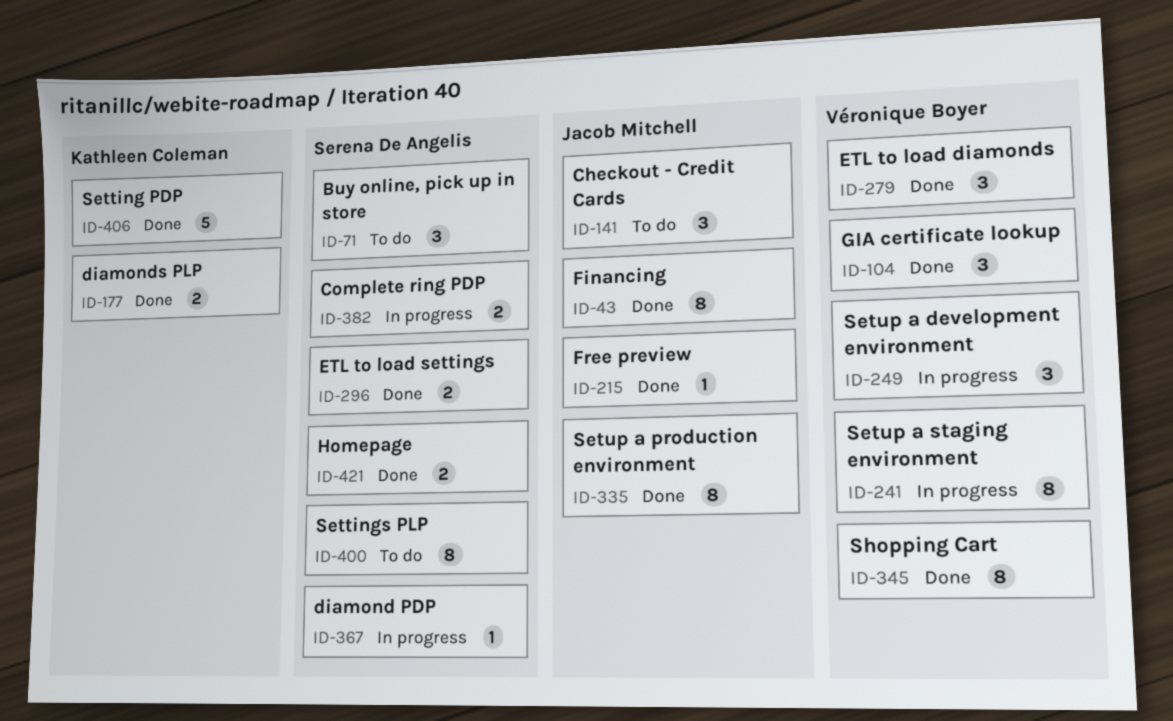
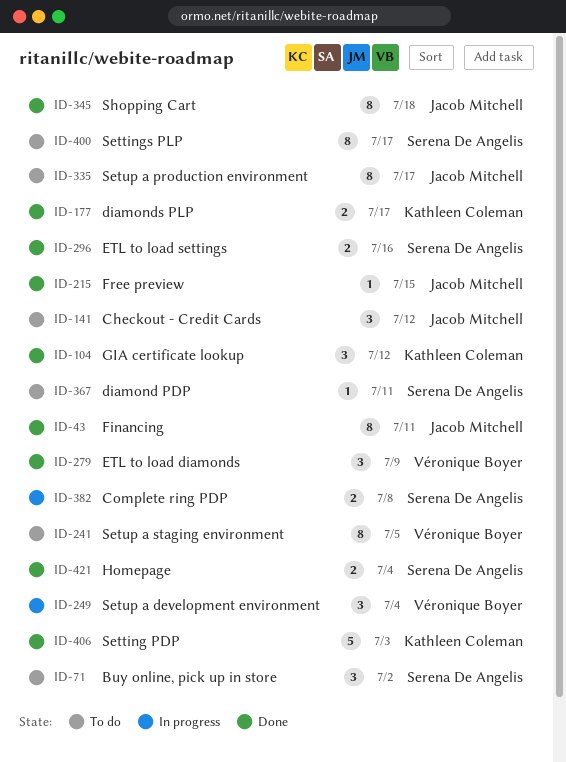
ID-104, owner: Véronique Boyer -> Kathleen Coleman
ID-241, status: In progress -> To do
ID-335, status: Done -> To do
ID-345, owner: Véronique Boyer -> Jacob Mitchell
ID-367, status: In progress -> To do

